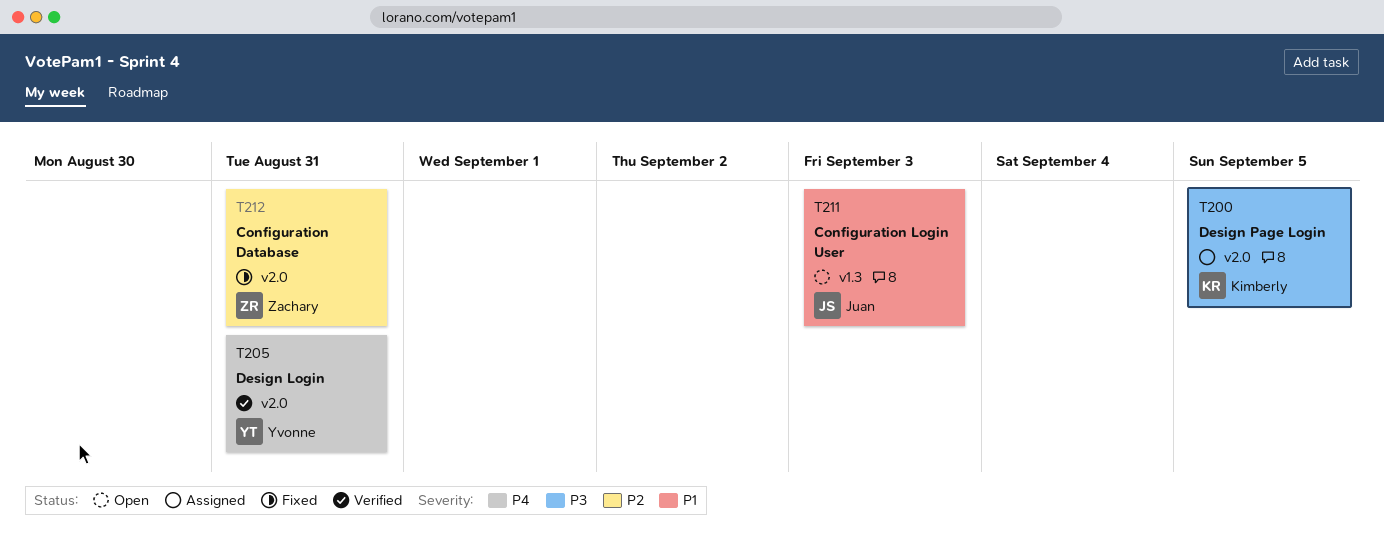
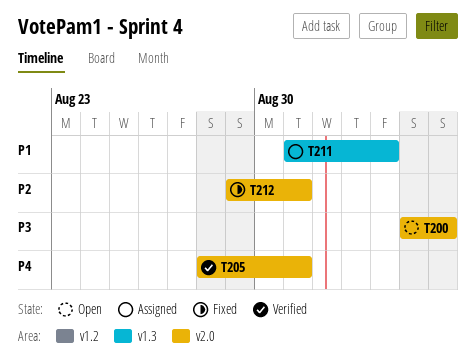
T200, status: Assigned -> Open
T211, status: Open -> Assigned

